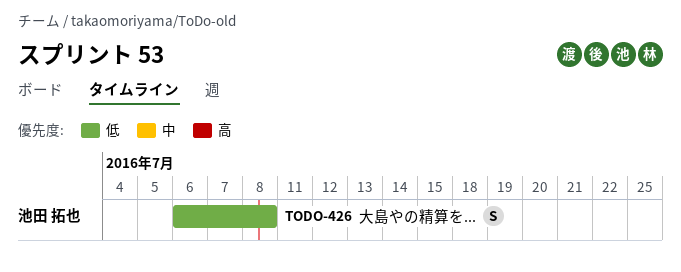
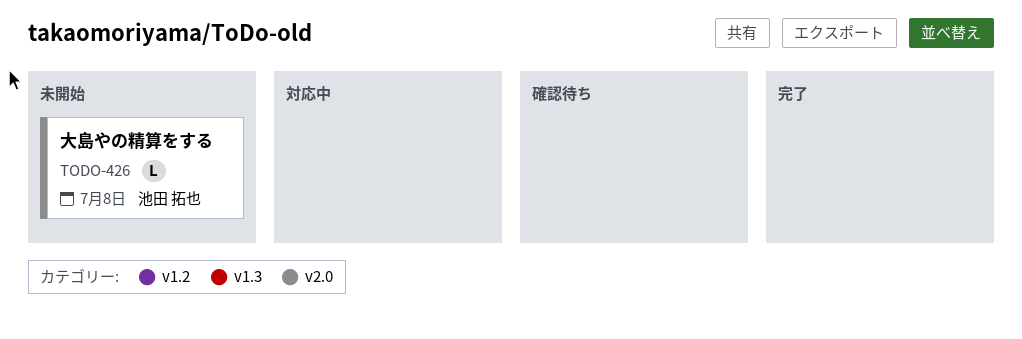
TODO-426, estimate: S -> L

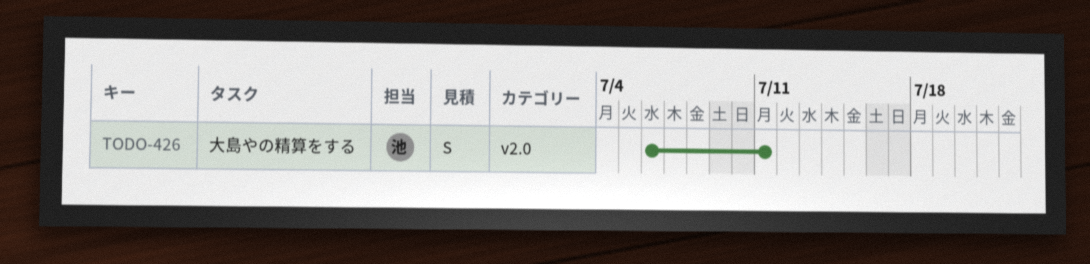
TODO-426, estimate: L -> S
TODO-426, due: Jul 8 -> Jul 11

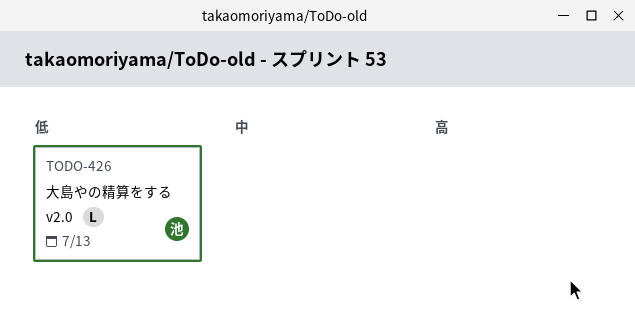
TODO-426, estimate: S -> L
TODO-426, due: Jul 11 -> Jul 13

